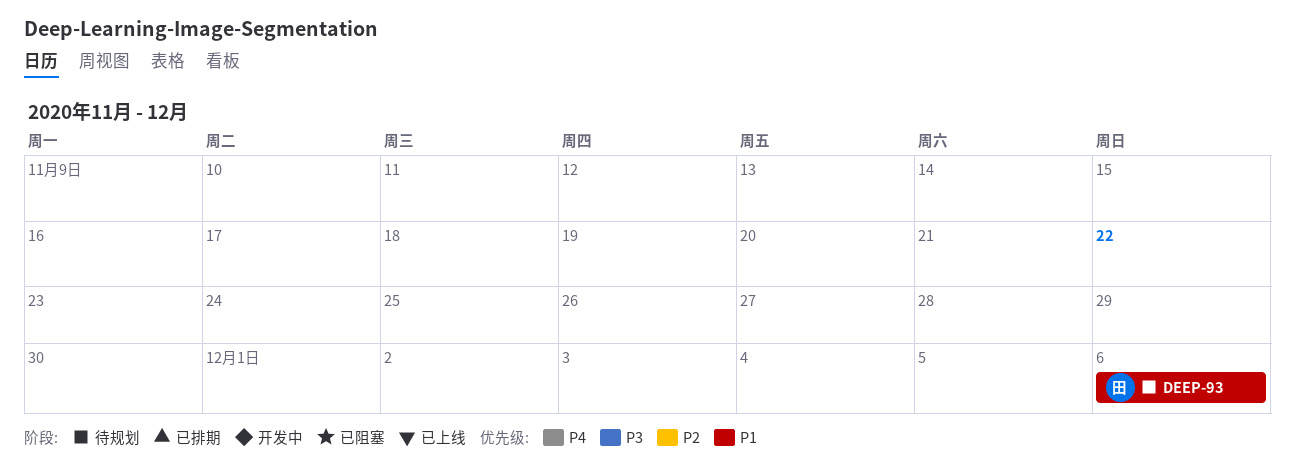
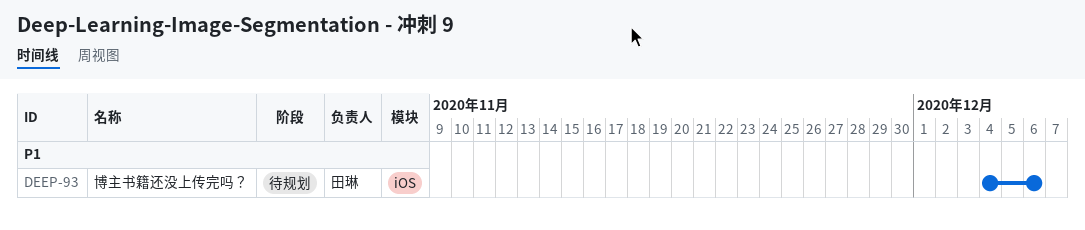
DEEP-93, start: Dec 6 -> Dec 4

